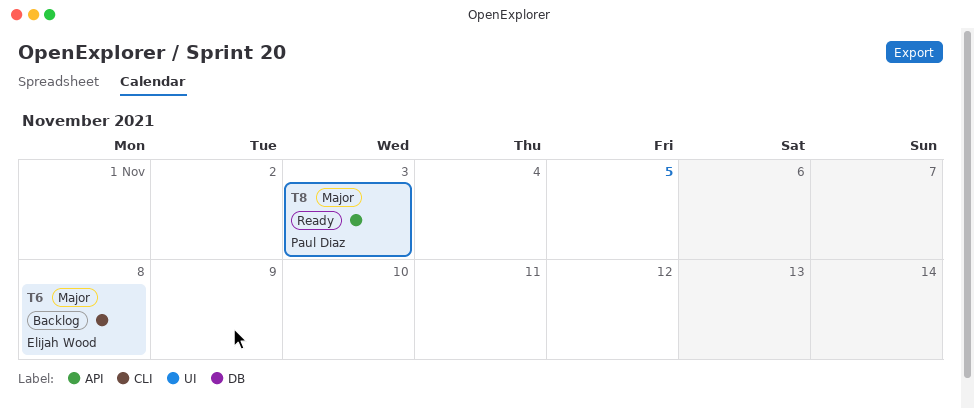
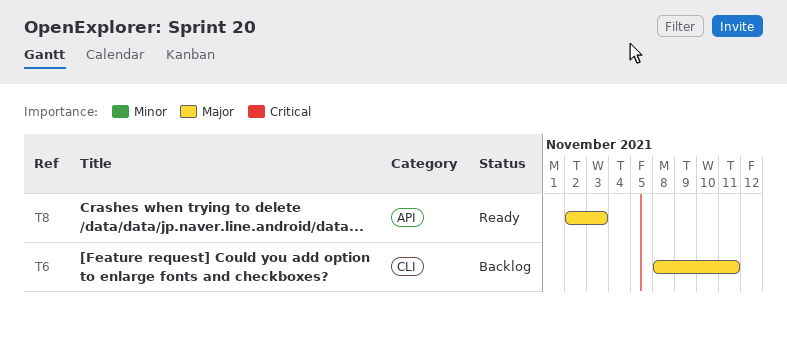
T6, due: Nov 8 -> Nov 11

